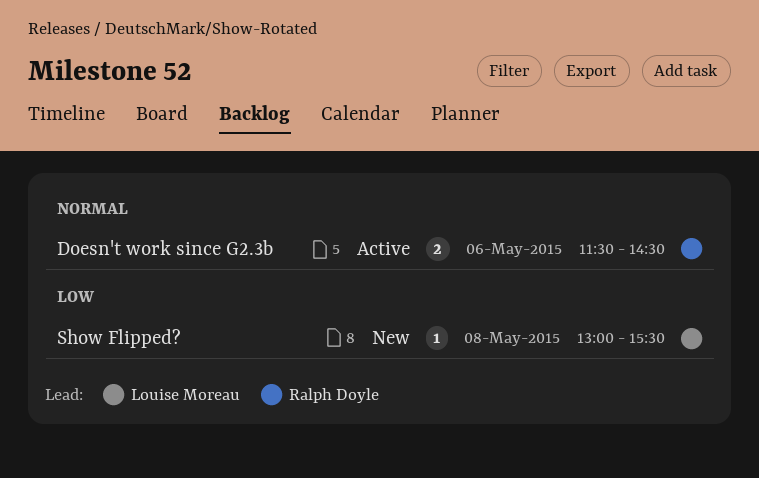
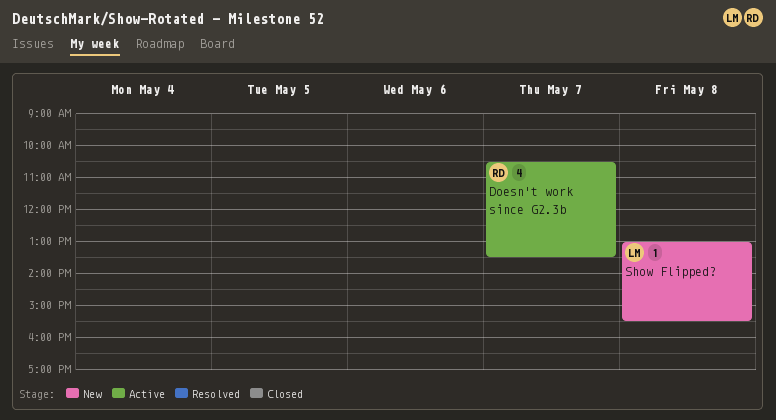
Doesn't work since G2.3b, estimate: 2 -> 4
Doesn't work since G2.3b, day: May 6 -> May 7
Doesn't work since G2.3b, begins: 11:30 -> 10:30
Doesn't work since G2.3b, ends: 14:30 -> 13:30

